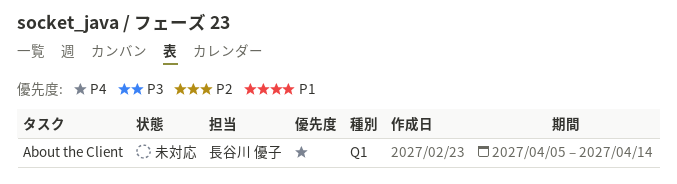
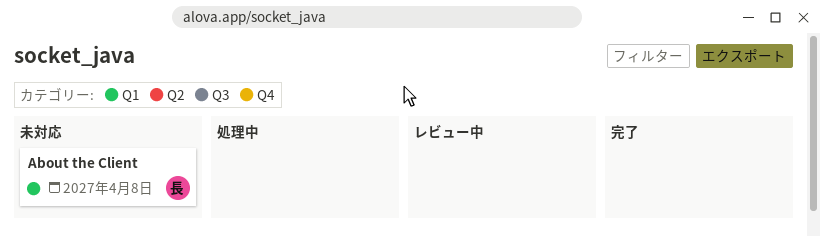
About the Client, due: Apr 14 -> Apr 8

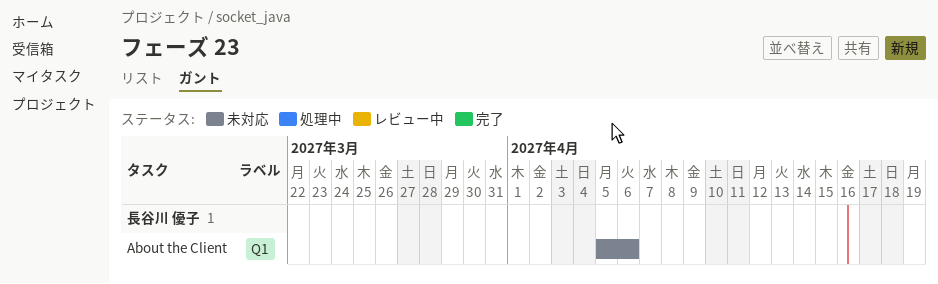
About the Client, due: Apr 8 -> Apr 6

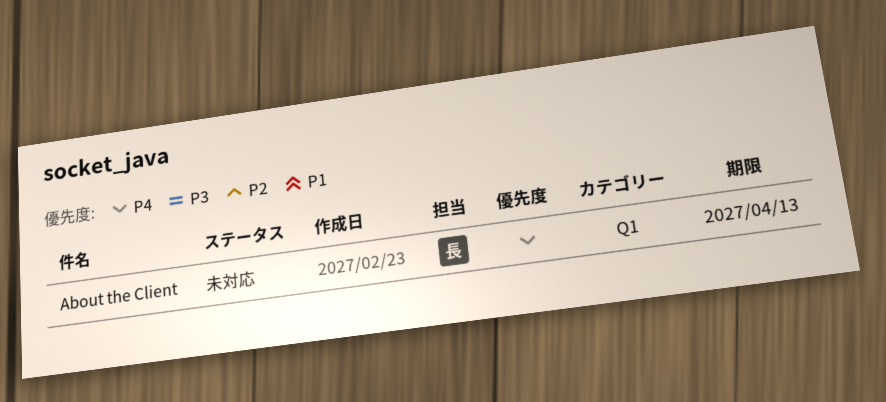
About the Client, due: Apr 6 -> Apr 13

